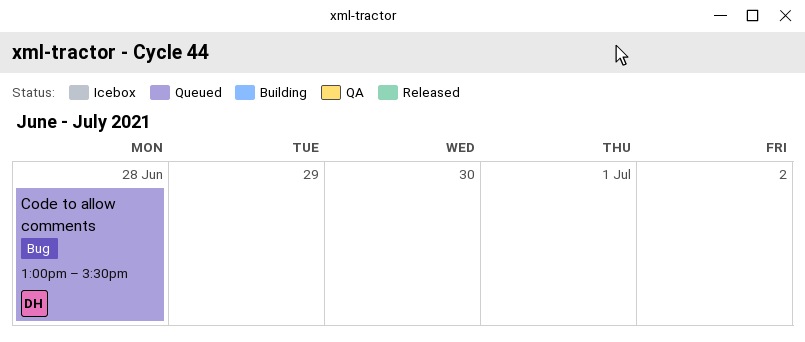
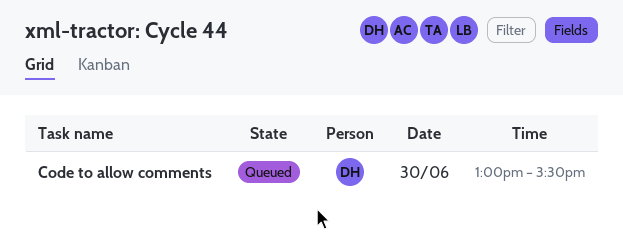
Code to allow comments, day: Jun 28 -> Jun 30

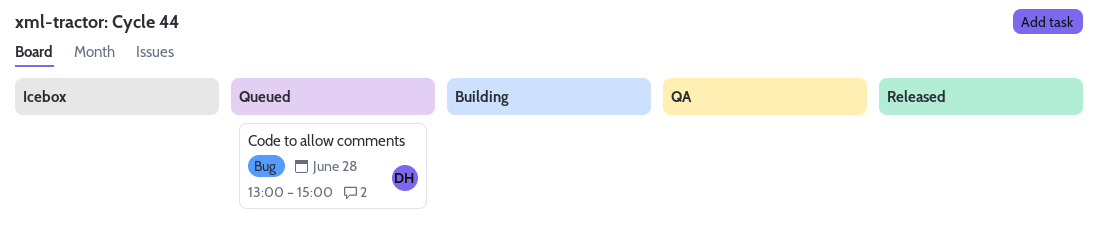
Code to allow comments, day: Jun 30 -> Jun 28
Code to allow comments, ends: 15:30 -> 15:00

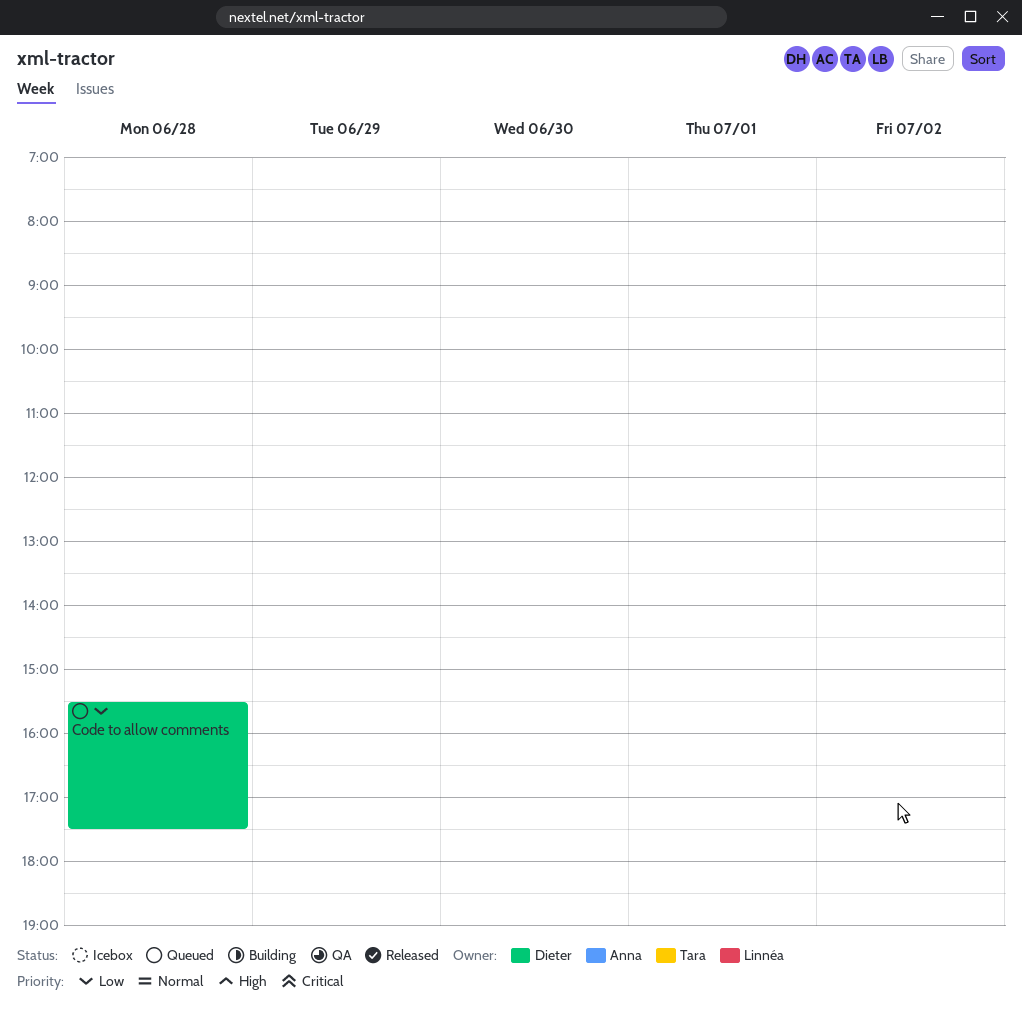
Code to allow comments, begins: 13:00 -> 15:30
Code to allow comments, ends: 15:00 -> 17:30

